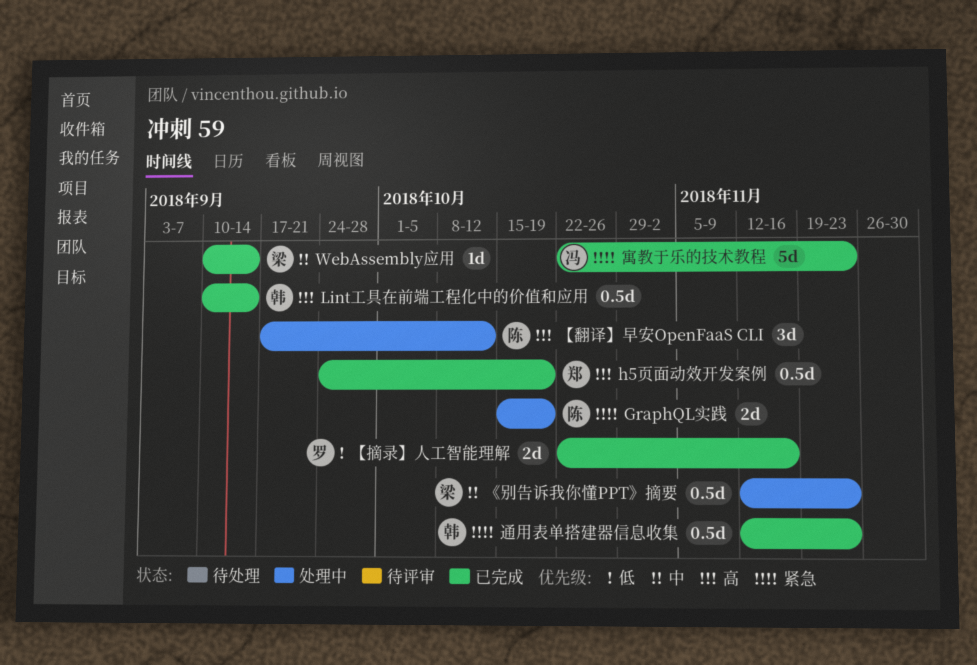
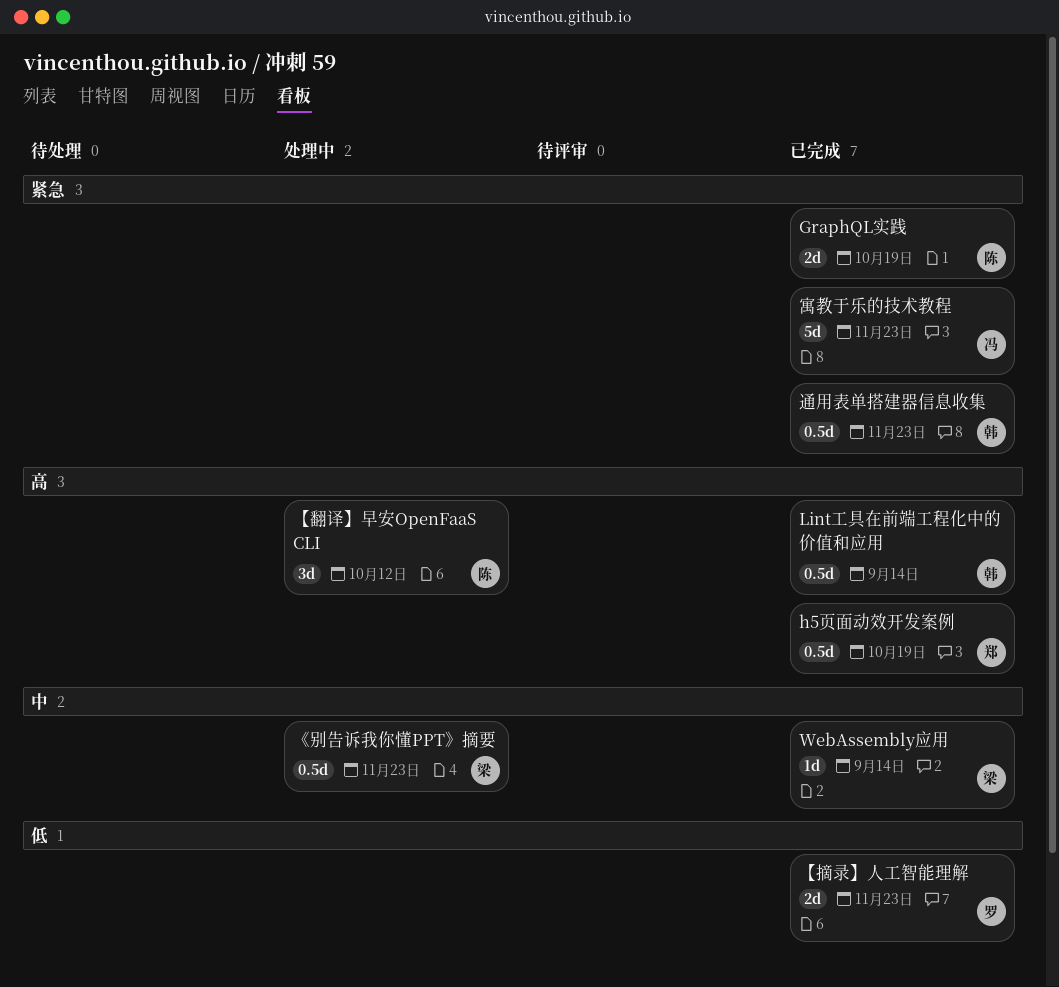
GraphQL实践, status: 处理中 -> 已完成
【摘录】人工智能理解, due: Nov 16 -> Nov 23

